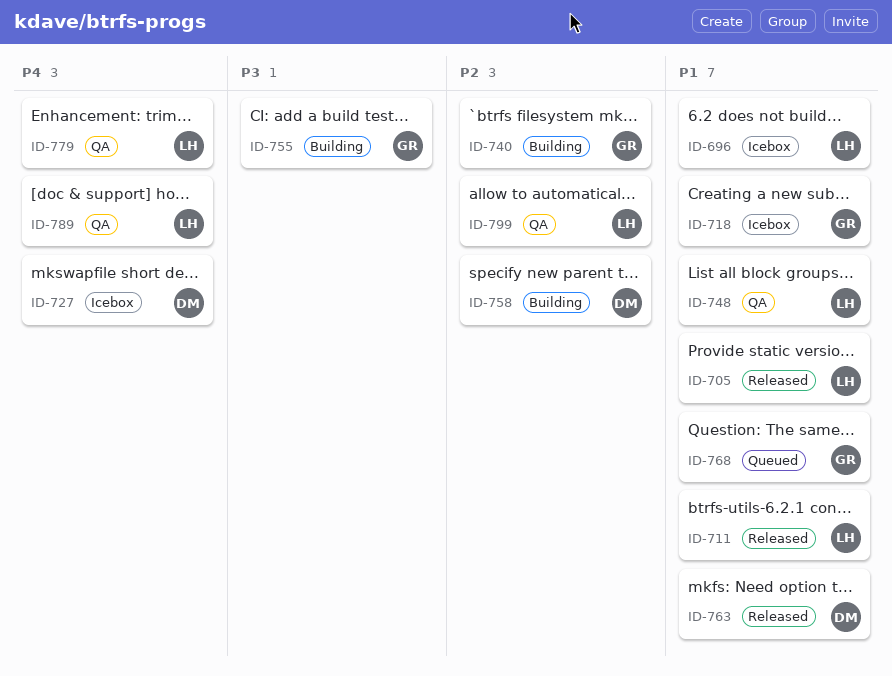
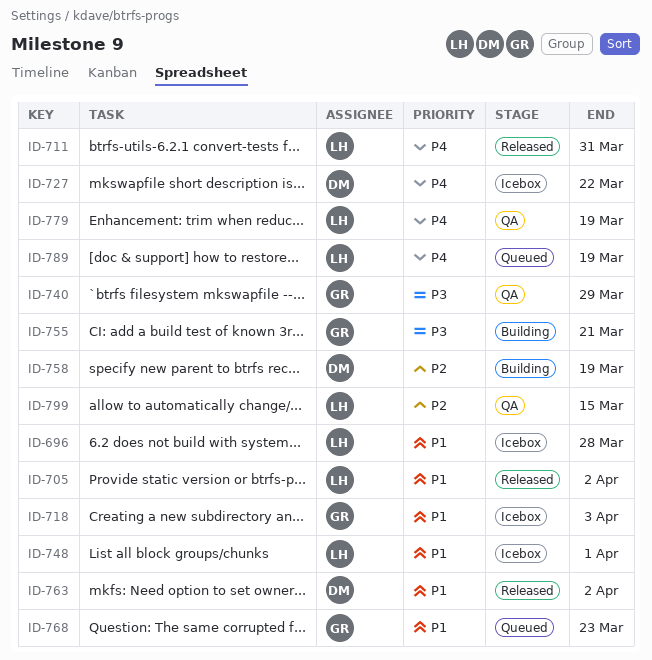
ID-711, priority: P1 -> P4
ID-740, status: Building -> QA
ID-740, priority: P2 -> P3
ID-748, status: QA -> Icebox
ID-789, status: QA -> Queued

